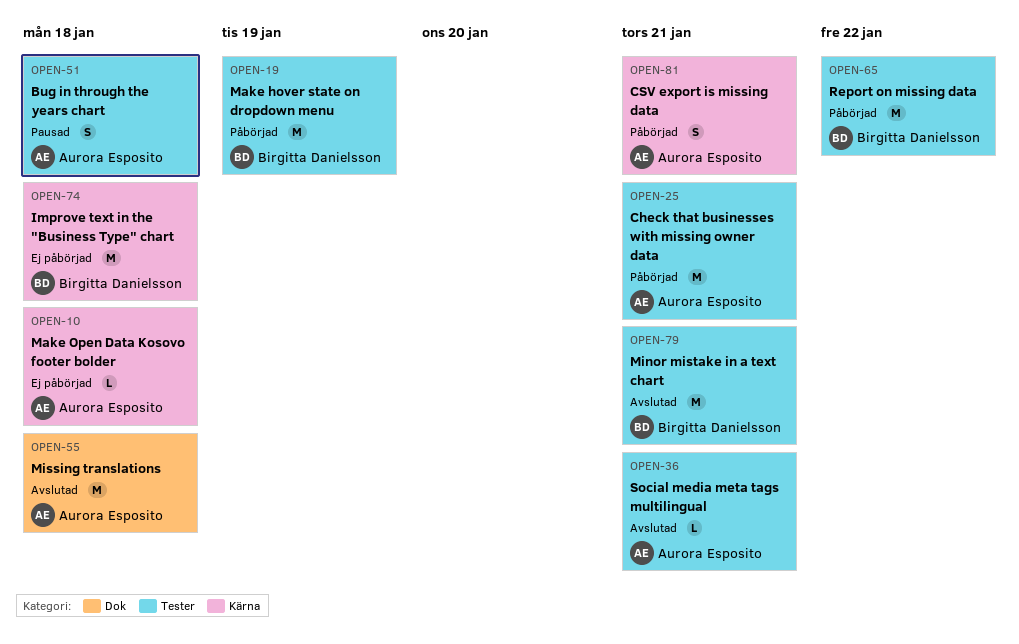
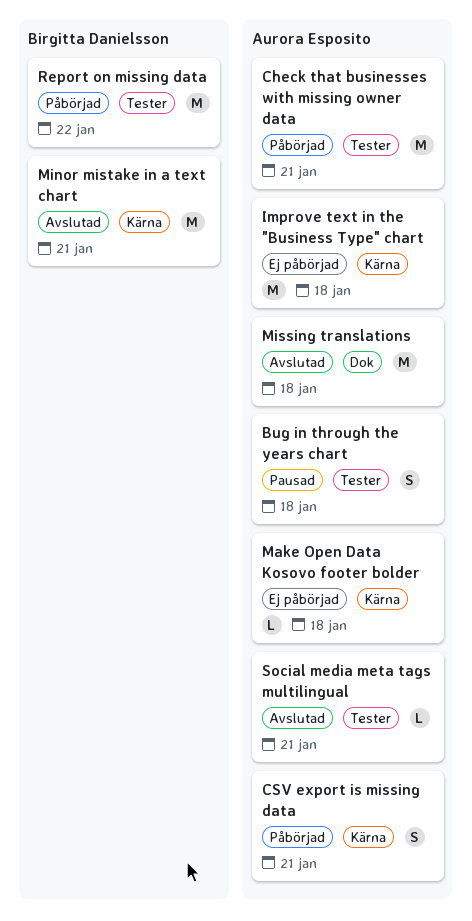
Improve text in the "Business Type" chart, owner: Birgitta Danielsson -> Aurora Esposito
Make hover state on dropdown menu: present -> none
Minor mistake in a text chart, label: Tester -> Kärna

